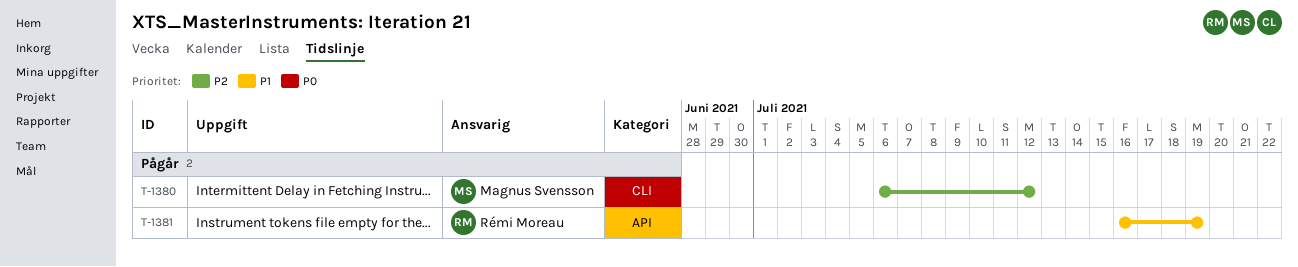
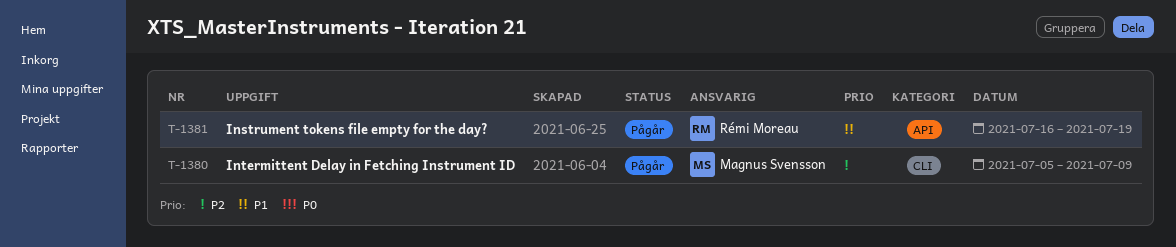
T-1380, start: Jul 6 -> Jul 5
T-1380, due: Jul 12 -> Jul 9

